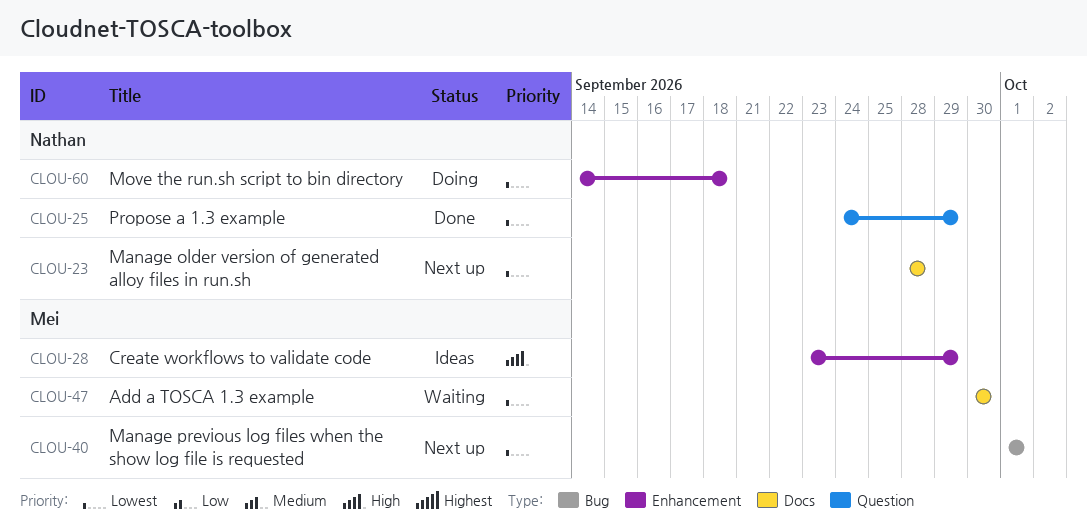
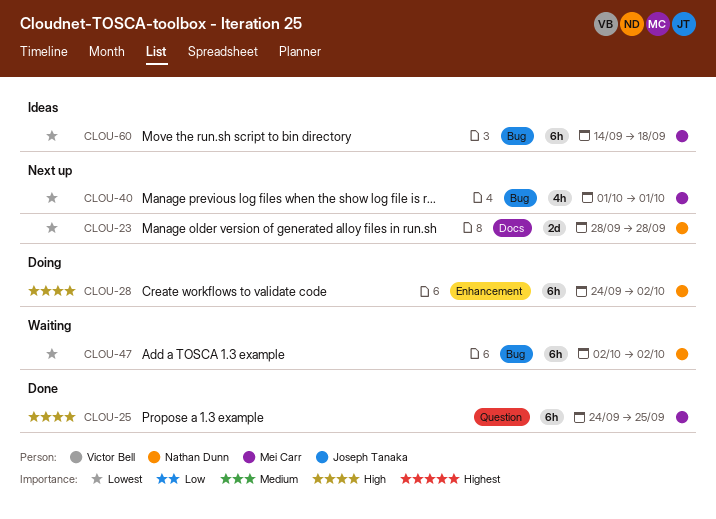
CLOU-25, owner: Nathan Dunn -> Mei Carr
CLOU-25, priority: Lowest -> High
CLOU-25, due: Sep 29 -> Sep 25
CLOU-28, status: Ideas -> Doing
CLOU-28, owner: Mei Carr -> Nathan Dunn
CLOU-28, start: Sep 23 -> Sep 24
CLOU-28, due: Sep 29 -> Oct 2
CLOU-47, owner: Mei Carr -> Nathan Dunn
CLOU-47, label: Docs -> Bug
CLOU-47, start: Sep 30 -> Oct 2
CLOU-47, due: Sep 30 -> Oct 2
CLOU-60, status: Doing -> Ideas
CLOU-60, owner: Nathan Dunn -> Mei Carr
CLOU-60, label: Enhancement -> Bug

